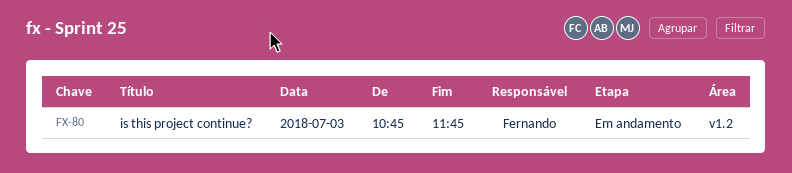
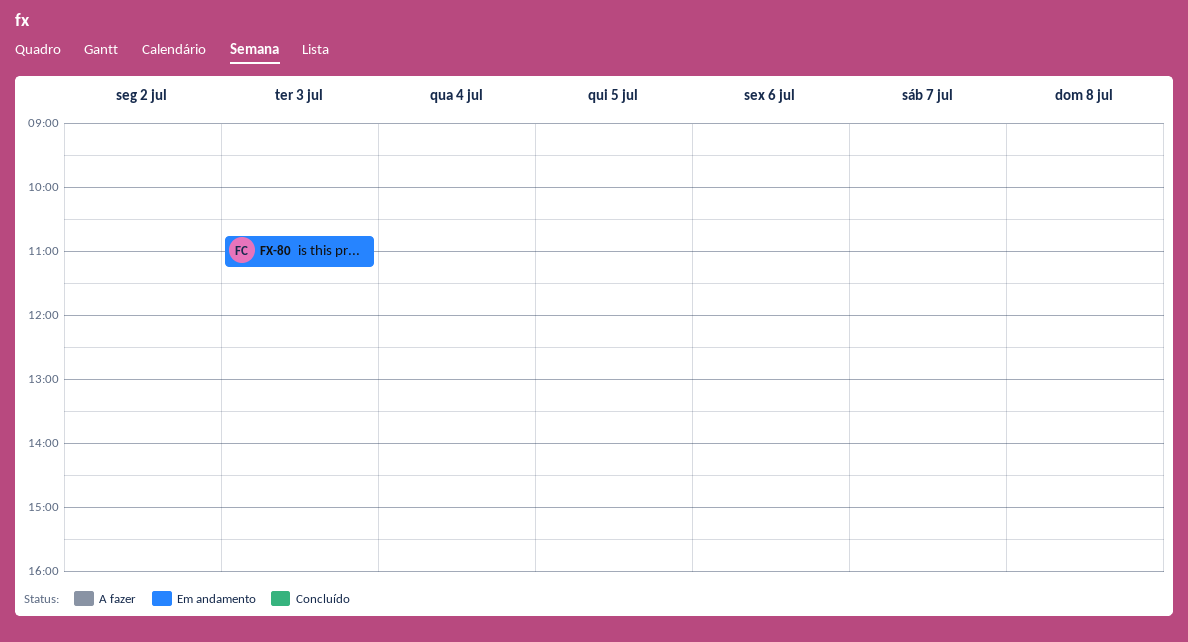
FX-80, ends: 11:45 -> 11:15

